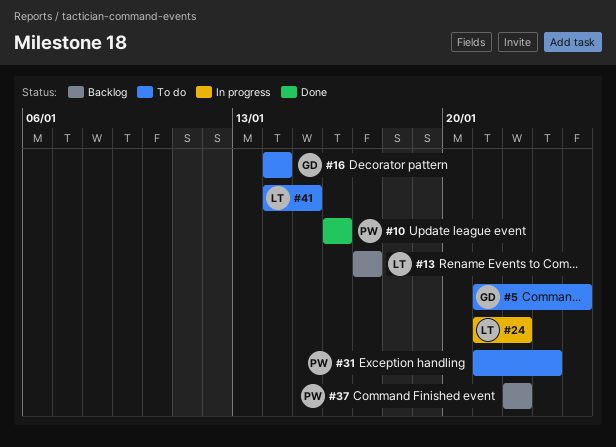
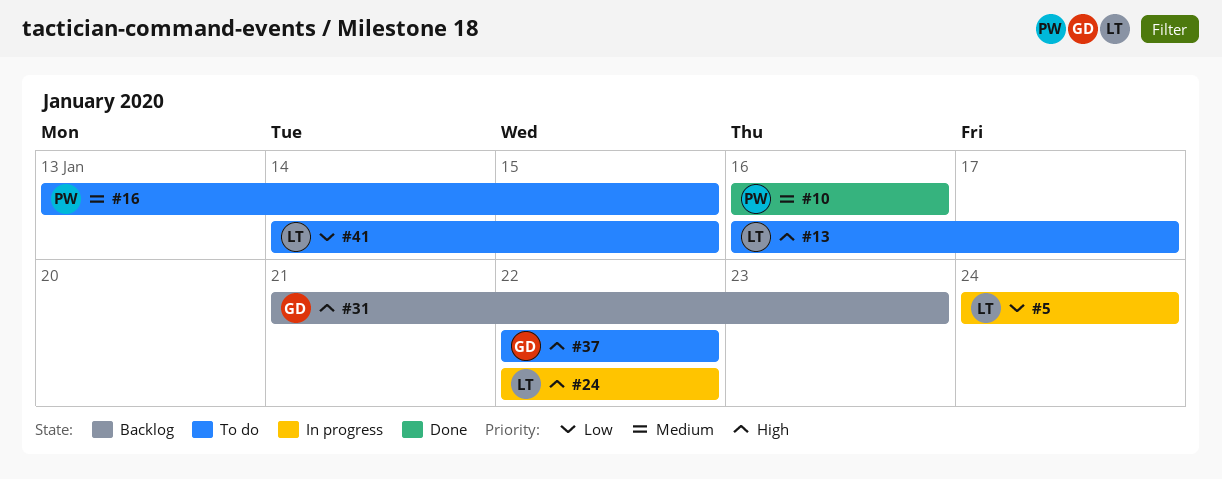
#5, status: To do -> In progress
#5, owner: GD -> LT
#5, start: Jan 21 -> Jan 24
#13, status: Backlog -> To do
#13, start: Jan 17 -> Jan 16
#16, owner: GD -> PW
#16, start: Jan 14 -> Jan 13
#16, due: Jan 14 -> Jan 15
#24, start: Jan 21 -> Jan 22
#31, status: To do -> Backlog
#31, owner: PW -> GD
#37, status: Backlog -> To do
#37, owner: PW -> GD

